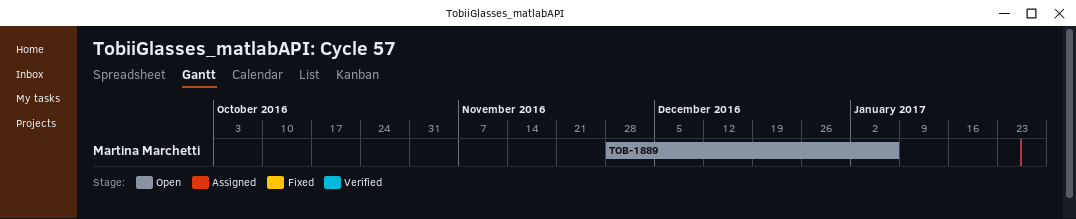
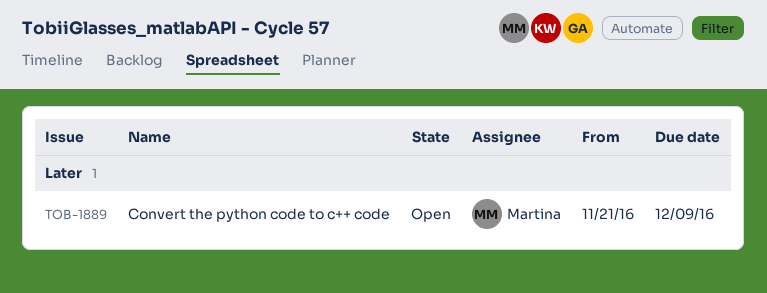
TOB-1889, start: Nov 28 -> Nov 21
TOB-1889, due: Jan 6 -> Dec 9

